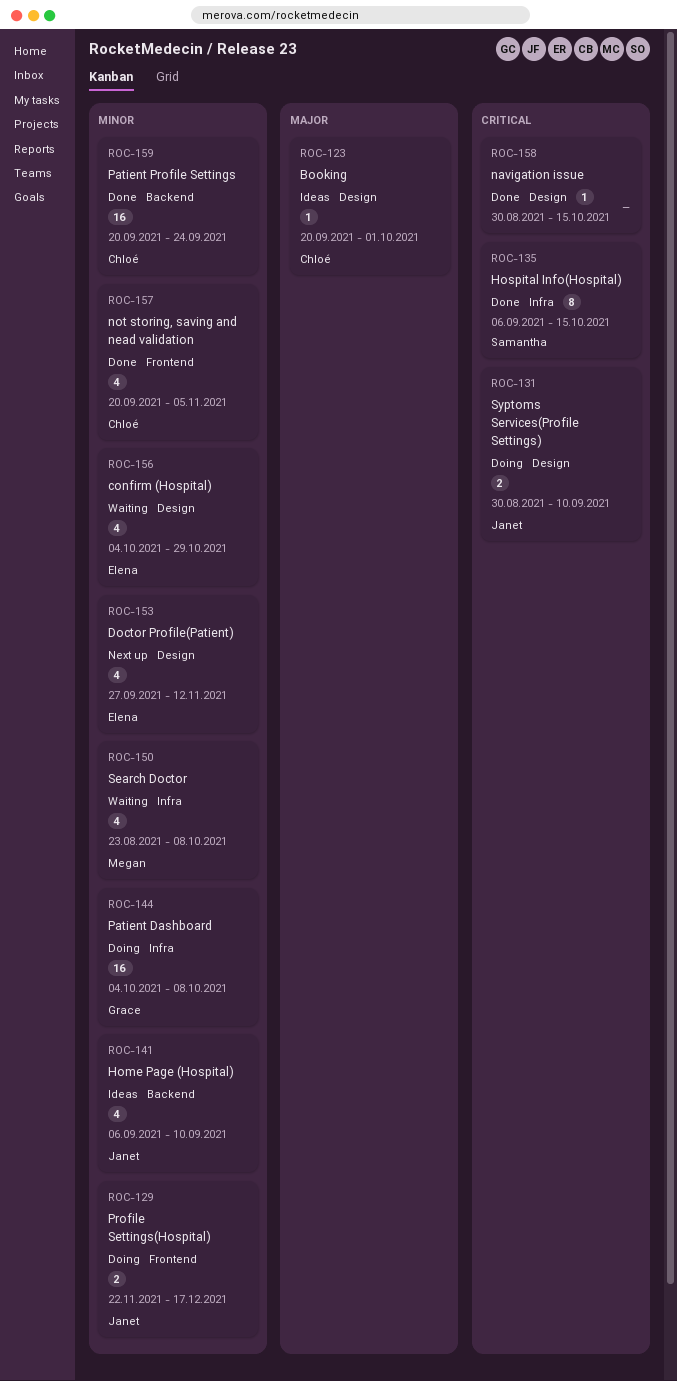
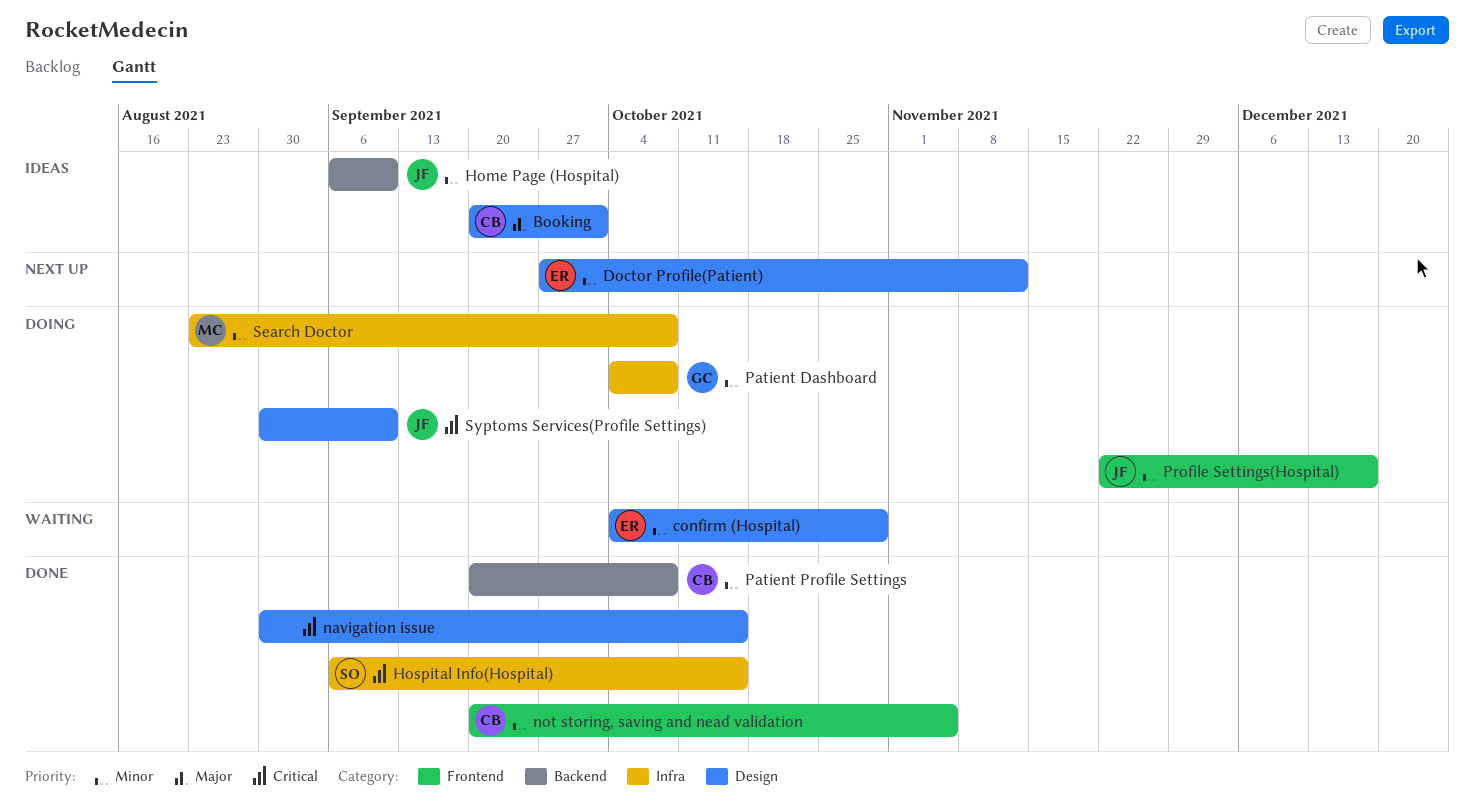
Patient Profile Settings, due: Sep 24 -> Oct 8
Search Doctor, status: Waiting -> Doing

